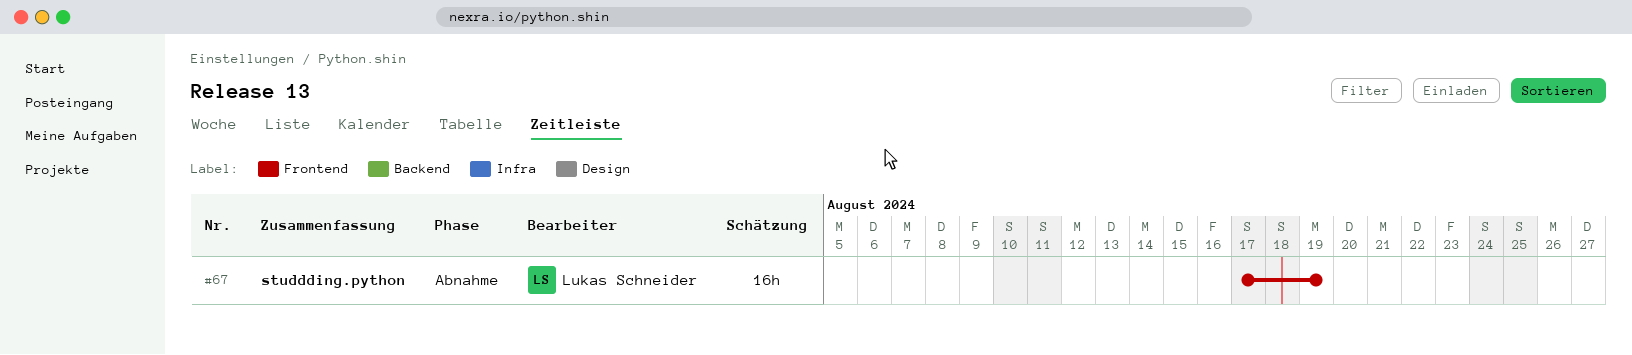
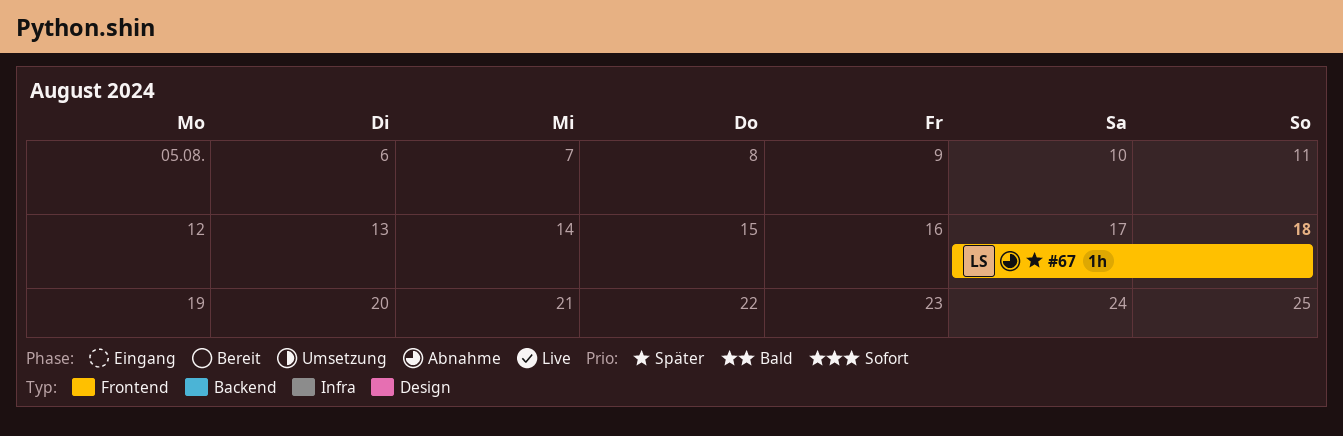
#67, estimate: 16h -> 1h
#67, due: Aug 19 -> Aug 18

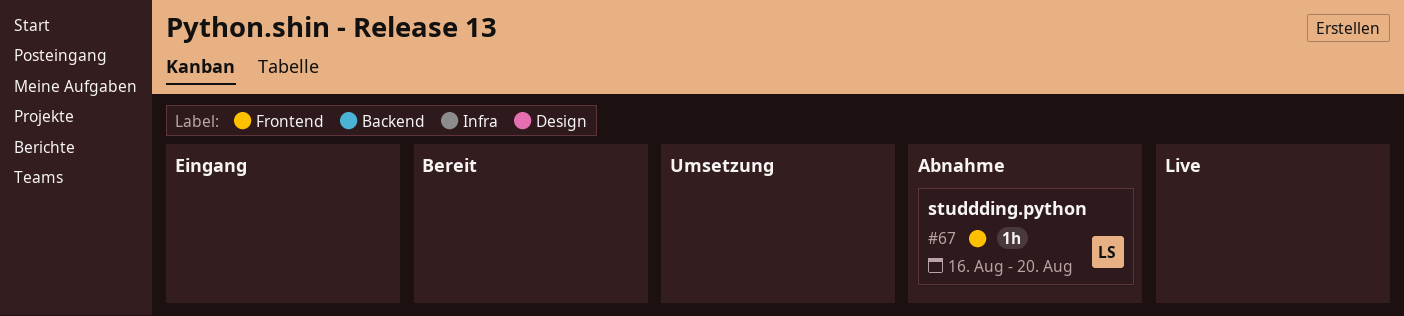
#67, start: Aug 17 -> Aug 16
#67, due: Aug 18 -> Aug 20

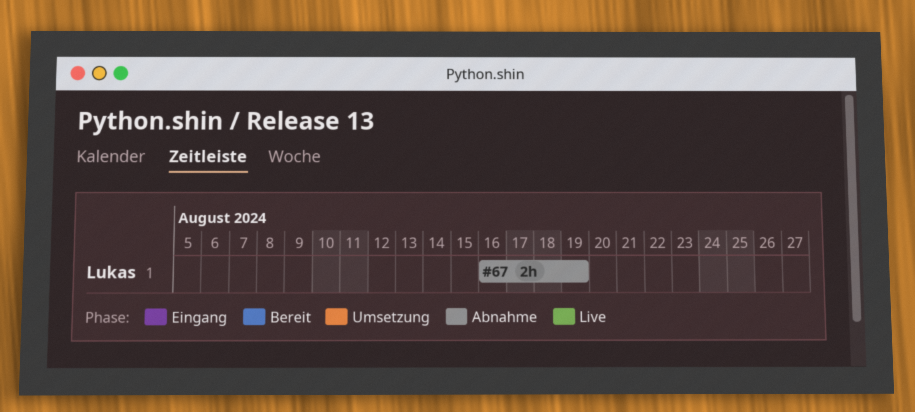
#67, estimate: 1h -> 2h
#67, due: Aug 20 -> Aug 19

